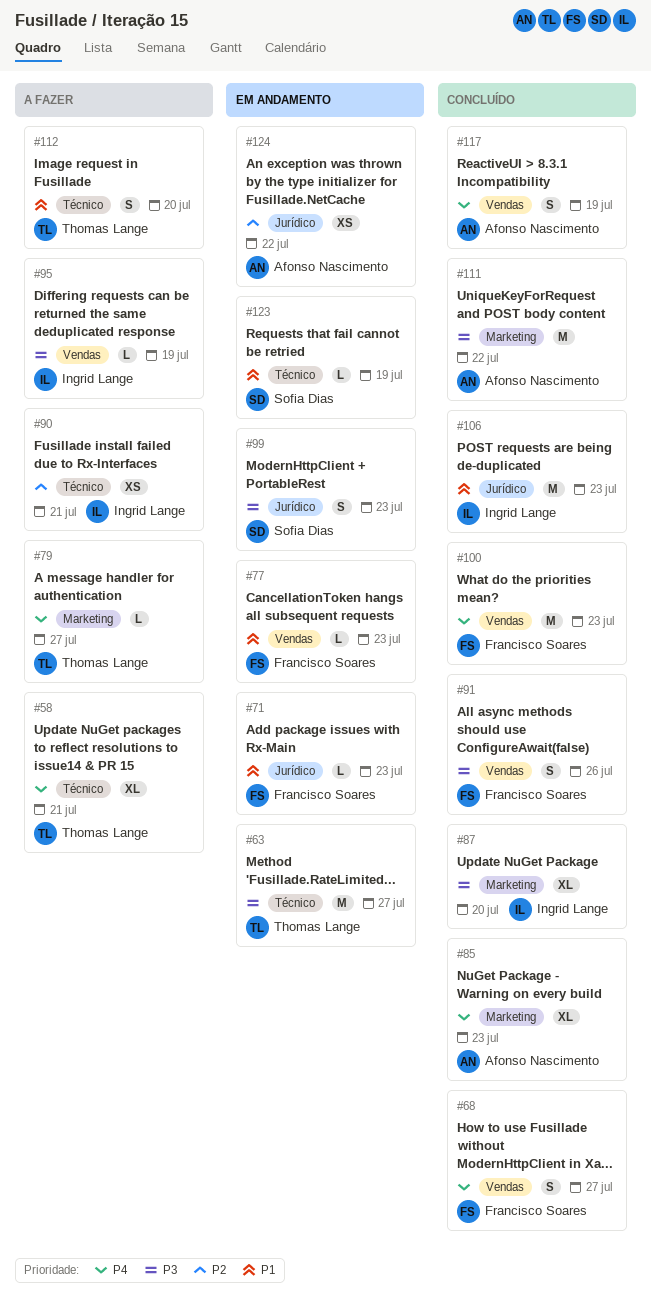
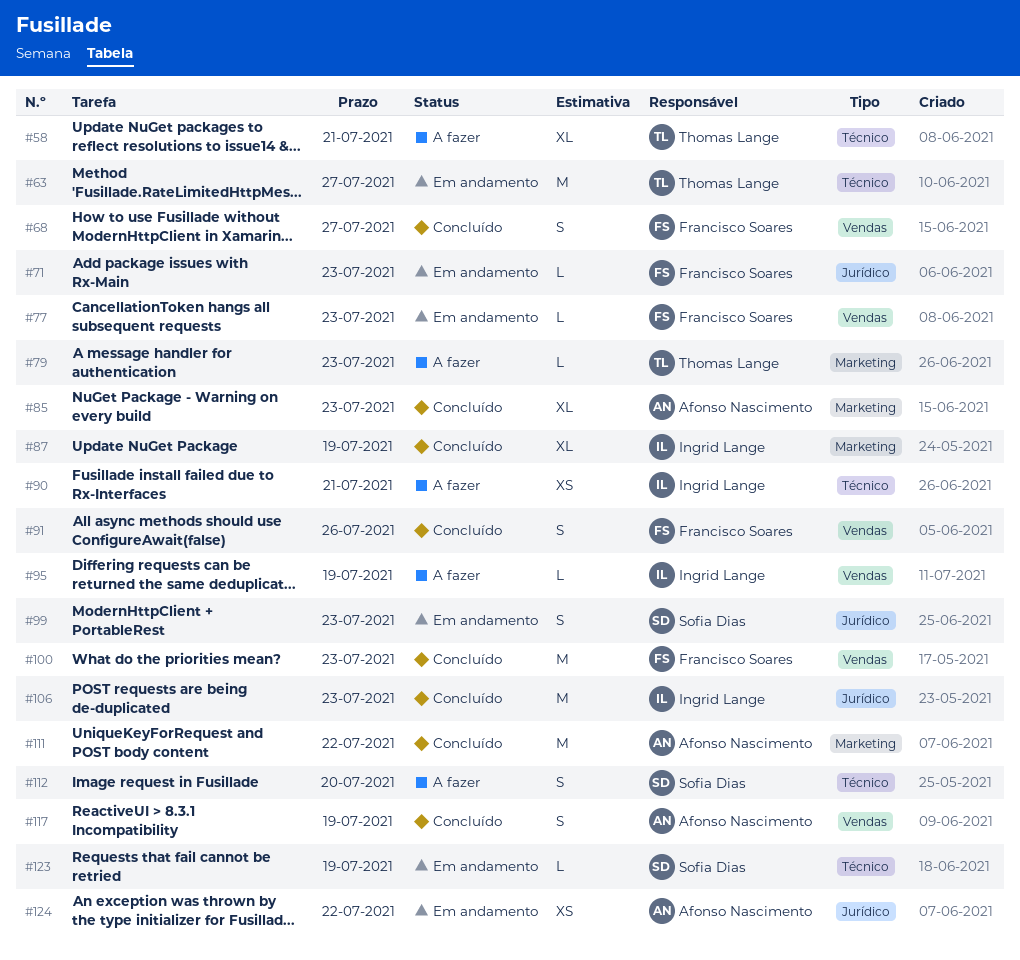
#79, due: Jul 27 -> Jul 23
#87, due: Jul 20 -> Jul 19
#112, owner: Thomas Lange -> Sofia Dias

